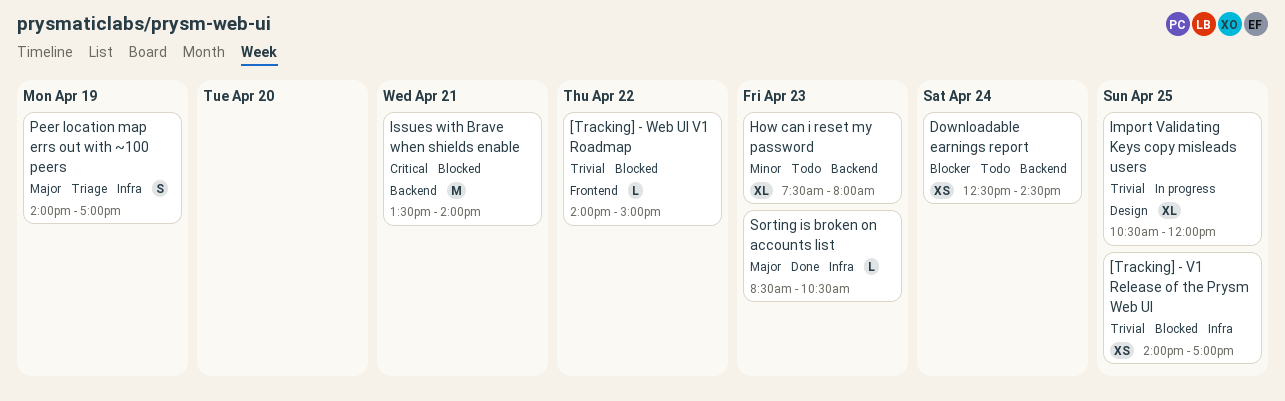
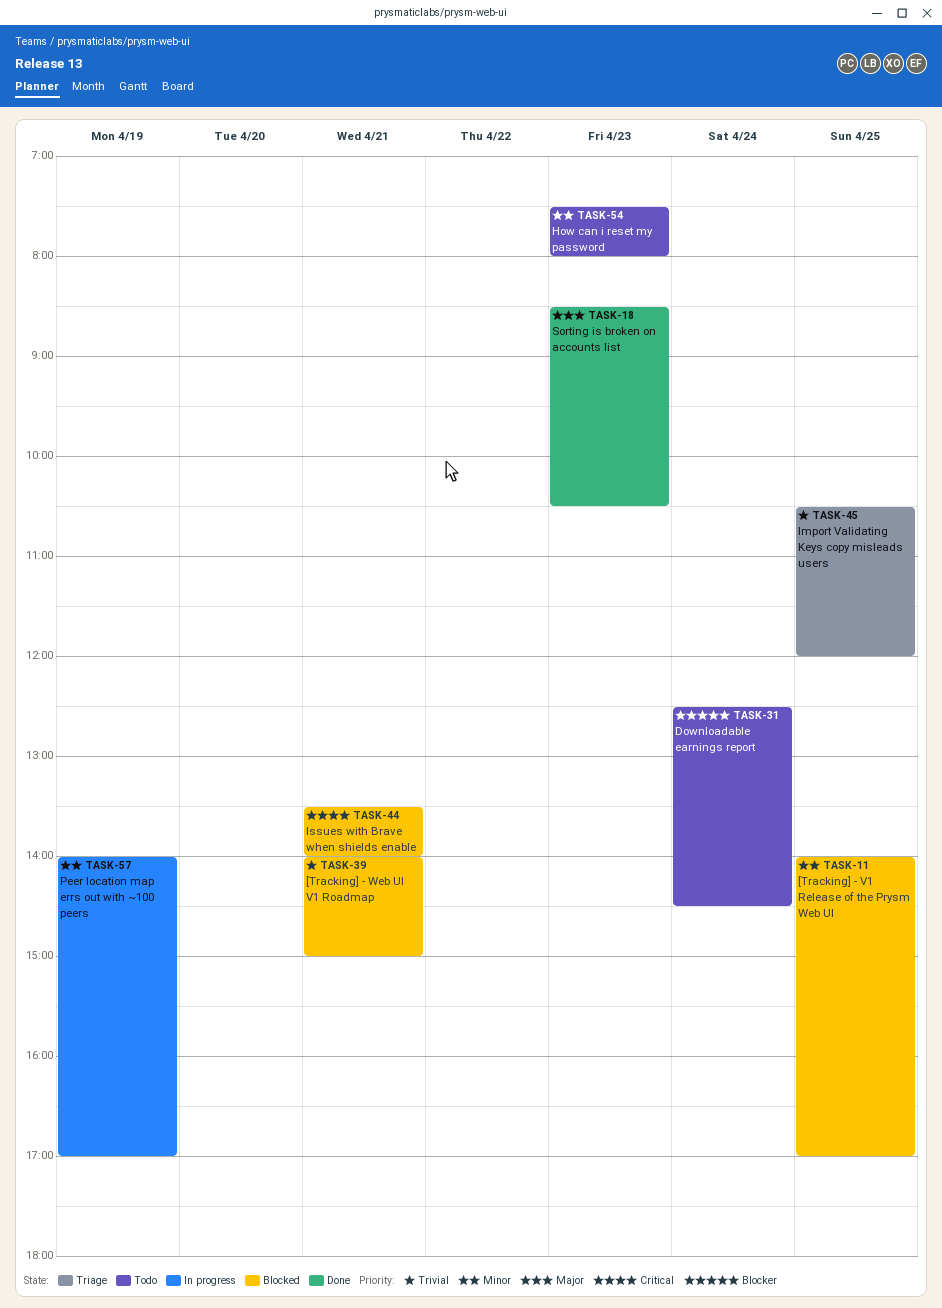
[Tracking] - V1 Release of the Prysm Web UI, priority: Trivial -> Minor
[Tracking] - Web UI V1 Roadmap, day: Apr 22 -> Apr 21
Import Validating Keys copy misleads users, status: In progress -> Triage
Peer location map errs out with ~100 peers, status: Triage -> In progress
Peer location map errs out with ~100 peers, priority: Major -> Minor

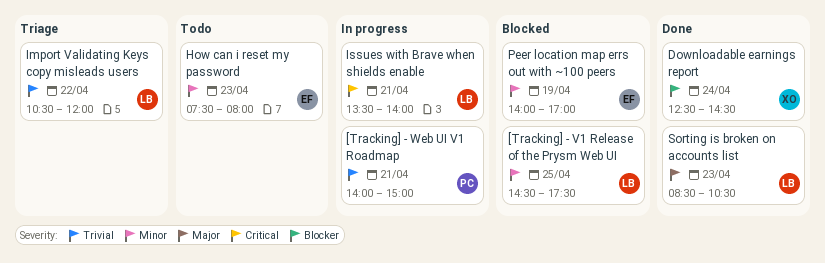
[Tracking] - V1 Release of the Prysm Web UI, begins: 14:00 -> 14:30
[Tracking] - V1 Release of the Prysm Web UI, ends: 17:00 -> 17:30
[Tracking] - Web UI V1 Roadmap, status: Blocked -> In progress
Downloadable earnings report, status: Todo -> Done
Import Validating Keys copy misleads users, day: Apr 25 -> Apr 22
Issues with Brave when shields enable, status: Blocked -> In progress
Peer location map errs out with ~100 peers, status: In progress -> Blocked

